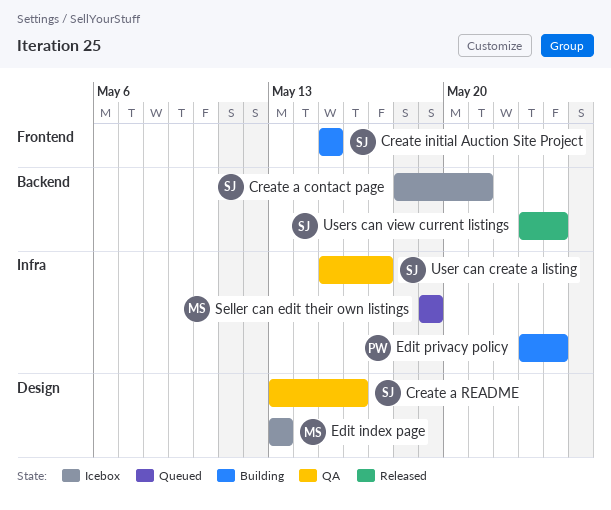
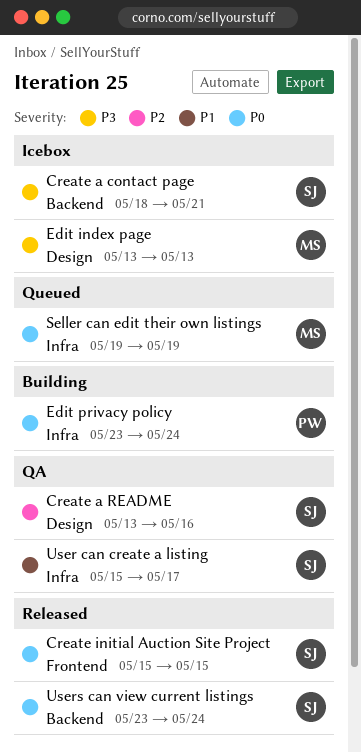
Create initial Auction Site Project, status: Building -> Released

